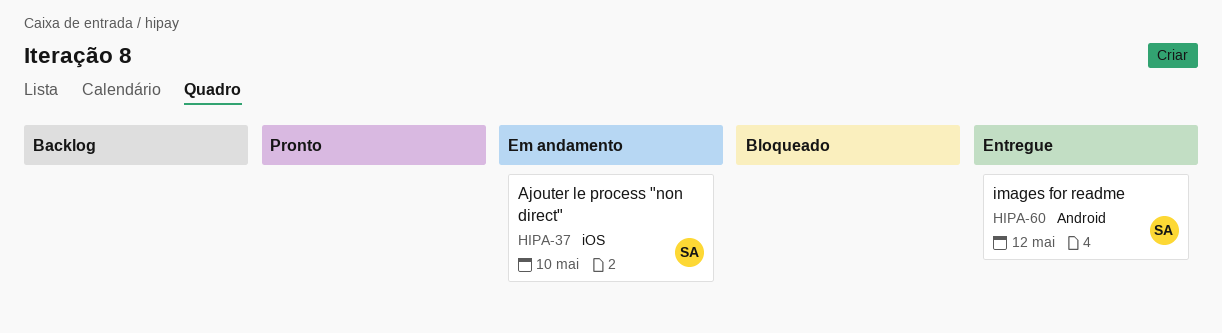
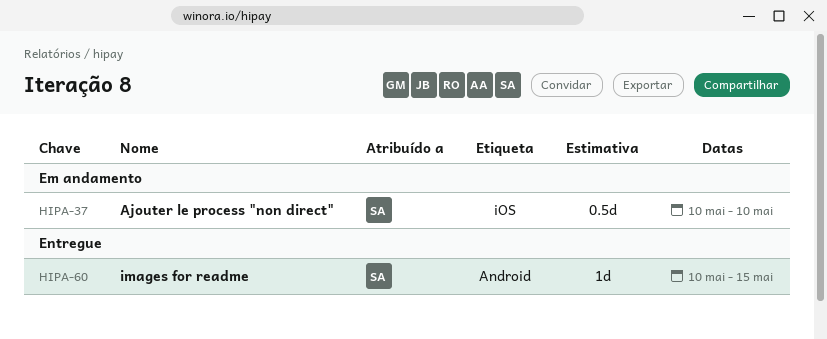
HIPA-60, due: May 12 -> May 15

